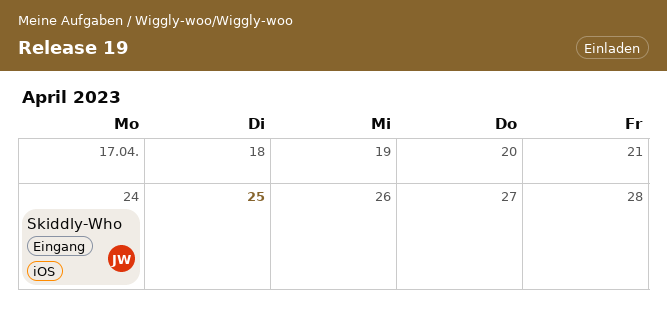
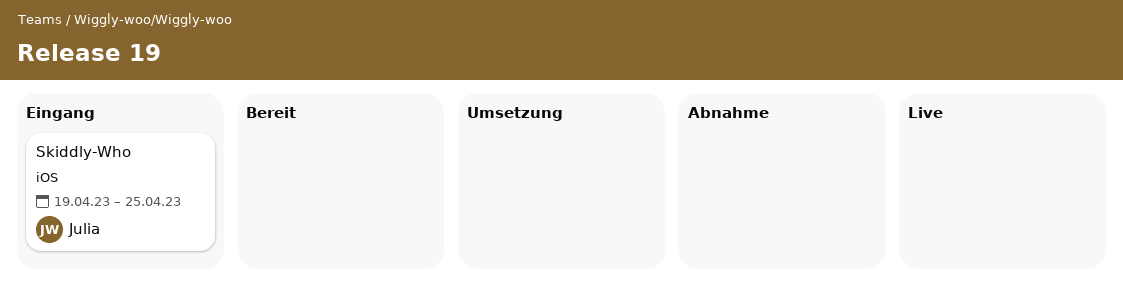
Skiddly-Who, due: Apr 24 -> Apr 25

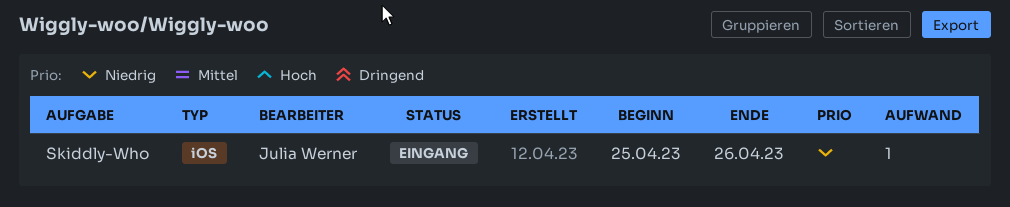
Skiddly-Who, start: Apr 19 -> Apr 25
Skiddly-Who, due: Apr 25 -> Apr 26

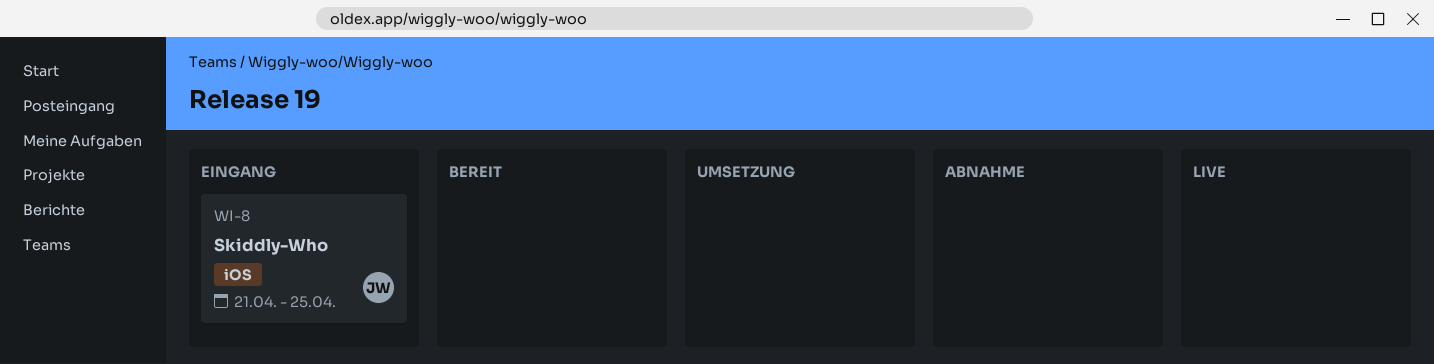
Skiddly-Who, start: Apr 25 -> Apr 21
Skiddly-Who, due: Apr 26 -> Apr 25

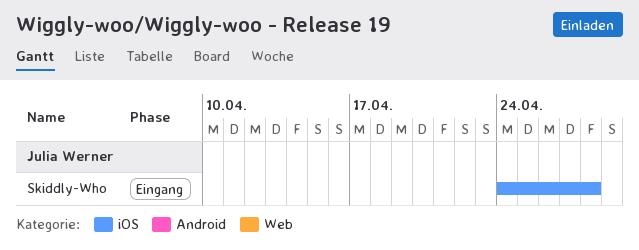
Skiddly-Who, start: Apr 21 -> Apr 24
Skiddly-Who, due: Apr 25 -> Apr 28

